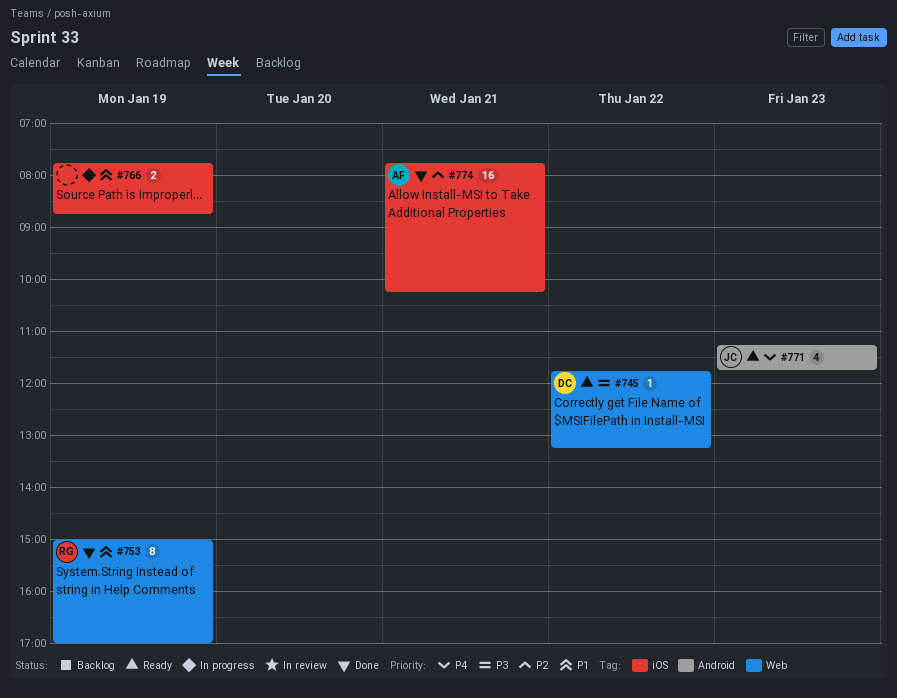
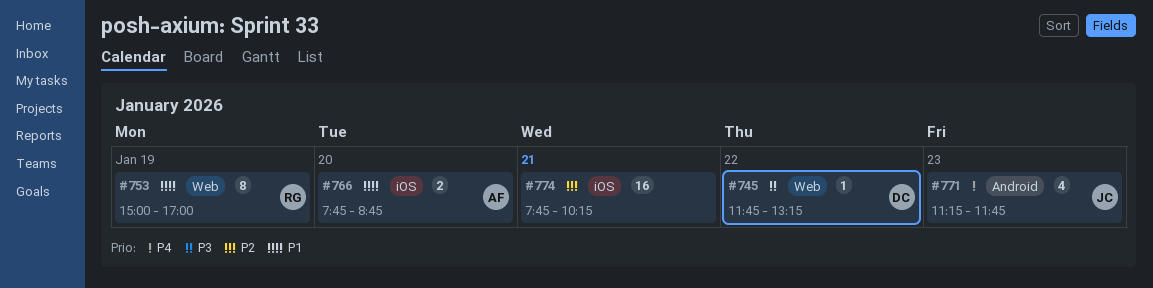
#766, owner: none -> AF
#766, day: Jan 19 -> Jan 20
#774, owner: AF -> none

